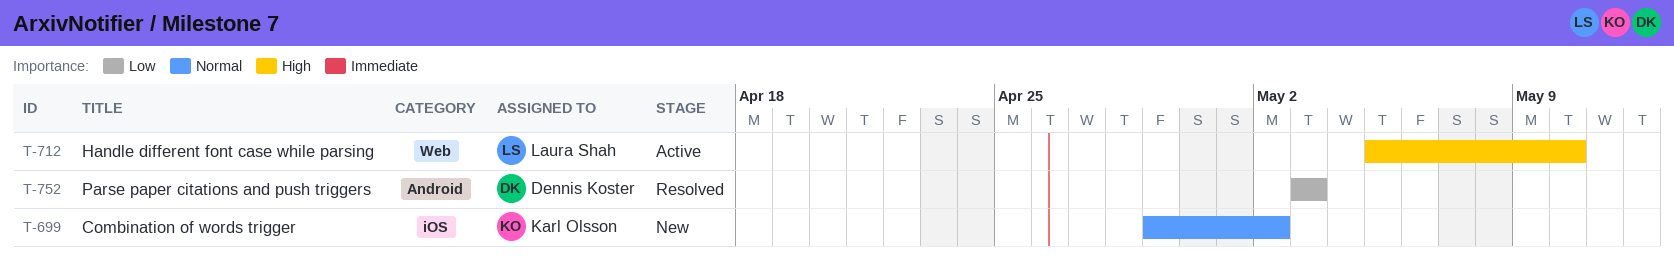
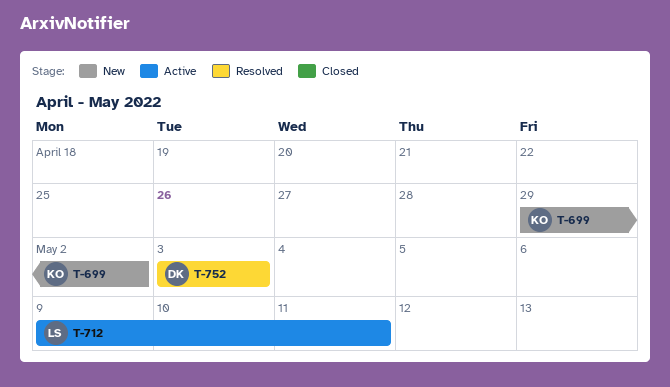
T-712, start: May 5 -> May 9
T-712, due: May 10 -> May 11

